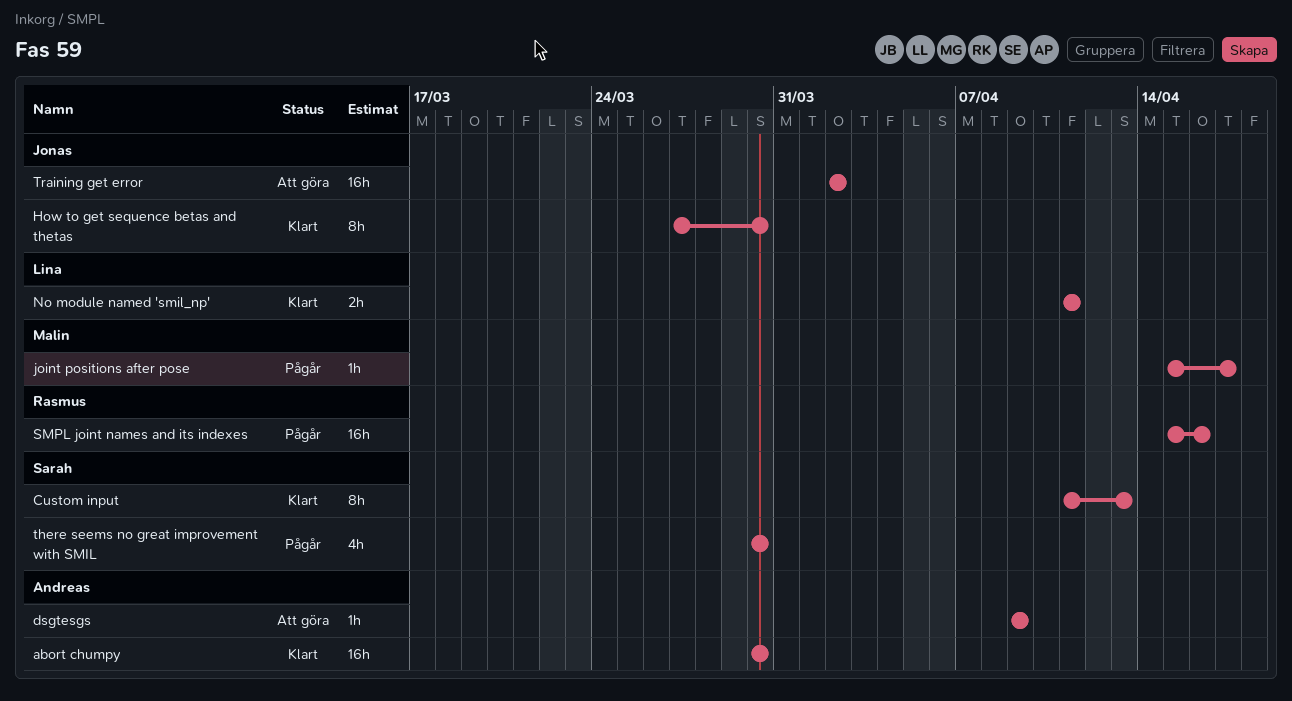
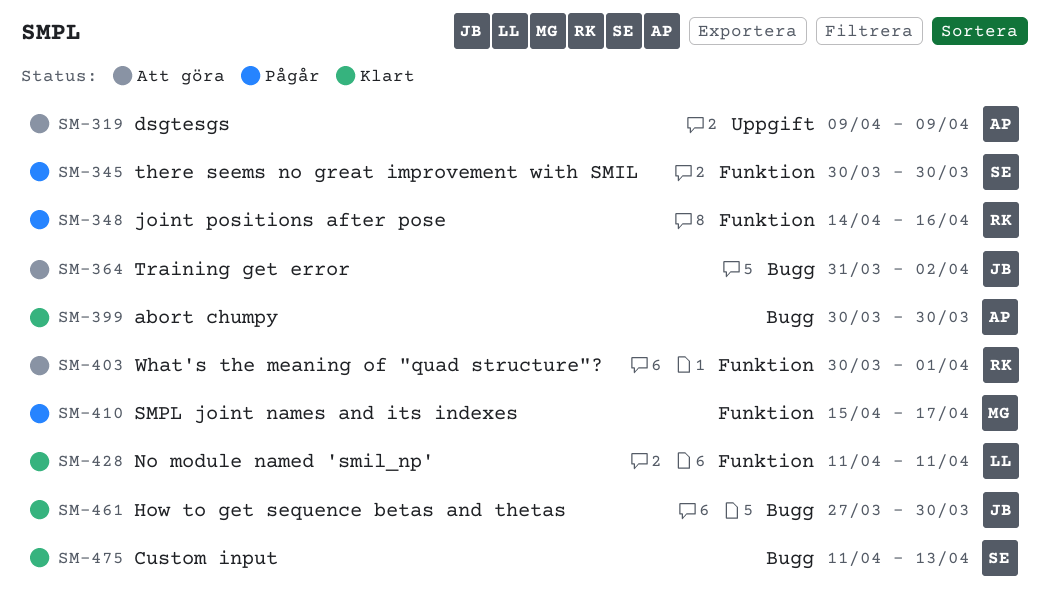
joint positions after pose, owner: Malin -> Rasmus
joint positions after pose, start: Apr 15 -> Apr 14
joint positions after pose, due: Apr 17 -> Apr 16
SMPL joint names and its indexes, owner: Rasmus -> Malin
SMPL joint names and its indexes, due: Apr 16 -> Apr 17
Training get error, start: Apr 2 -> Mar 31
What's the meaning of "quad structure"?: none -> present

